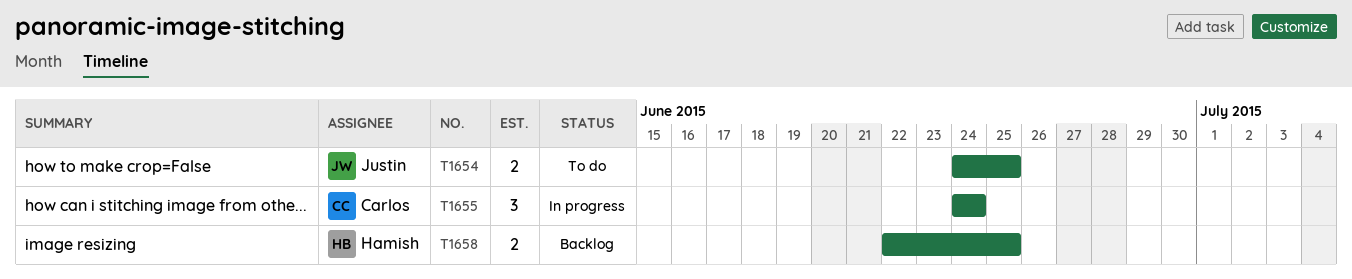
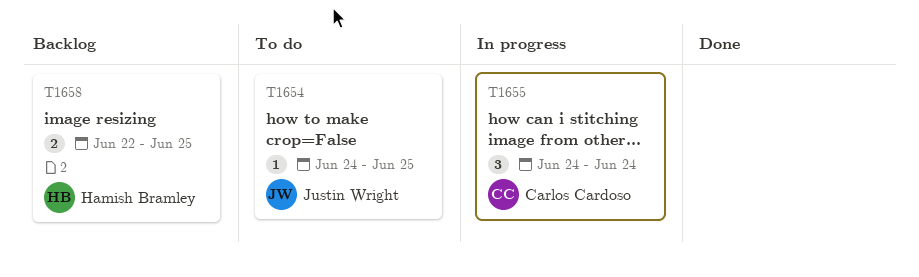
T1654, estimate: 2 -> 1

